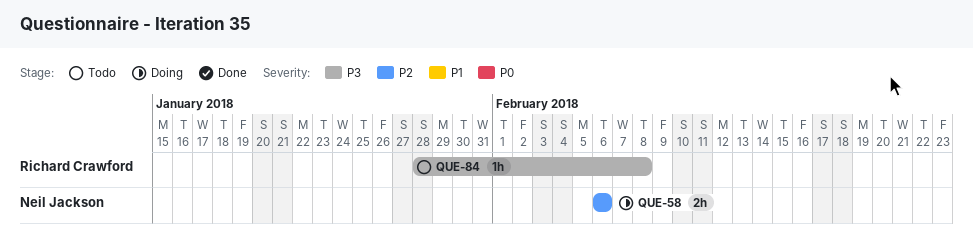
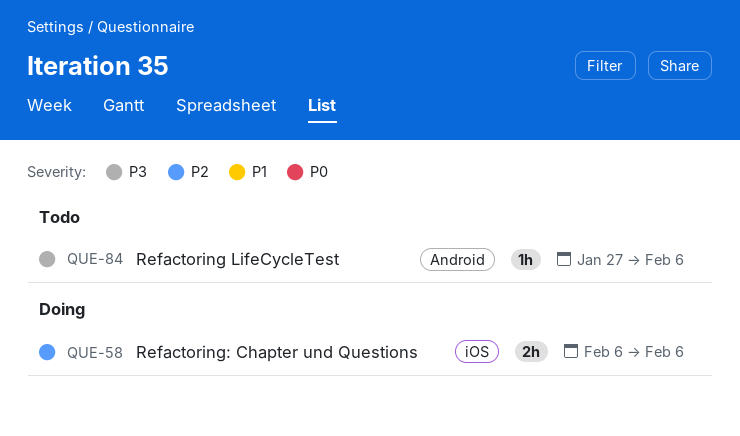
QUE-84, start: Jan 28 -> Jan 27
QUE-84, due: Feb 8 -> Feb 6

